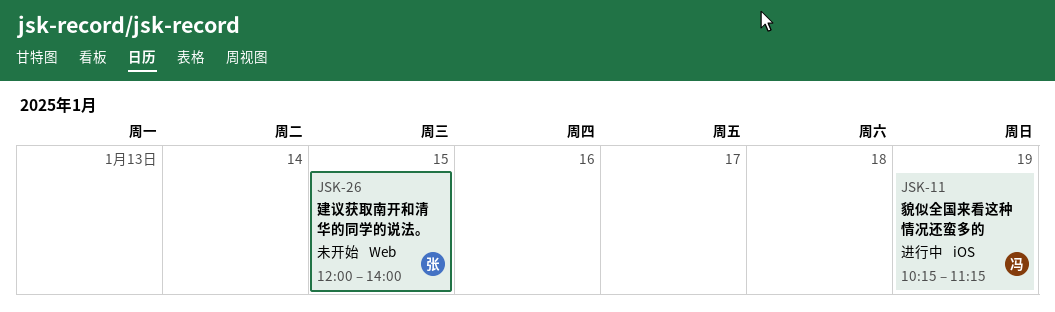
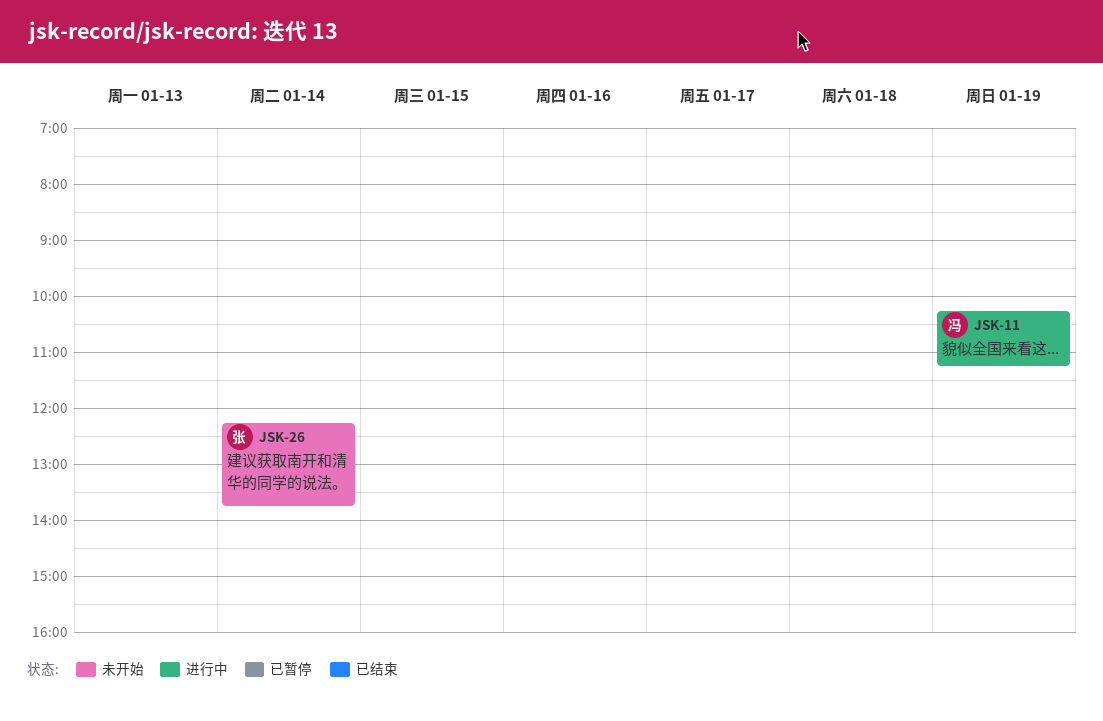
JSK-26, day: Jan 15 -> Jan 14
JSK-26, begins: 12:00 -> 12:15
JSK-26, ends: 14:00 -> 13:45

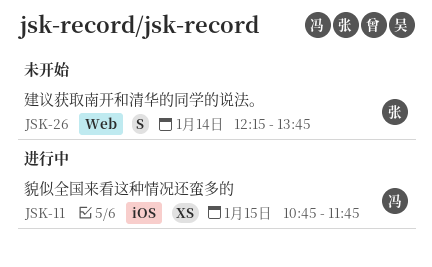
JSK-11, day: Jan 19 -> Jan 15
JSK-11, begins: 10:15 -> 10:45
JSK-11, ends: 11:15 -> 11:45

